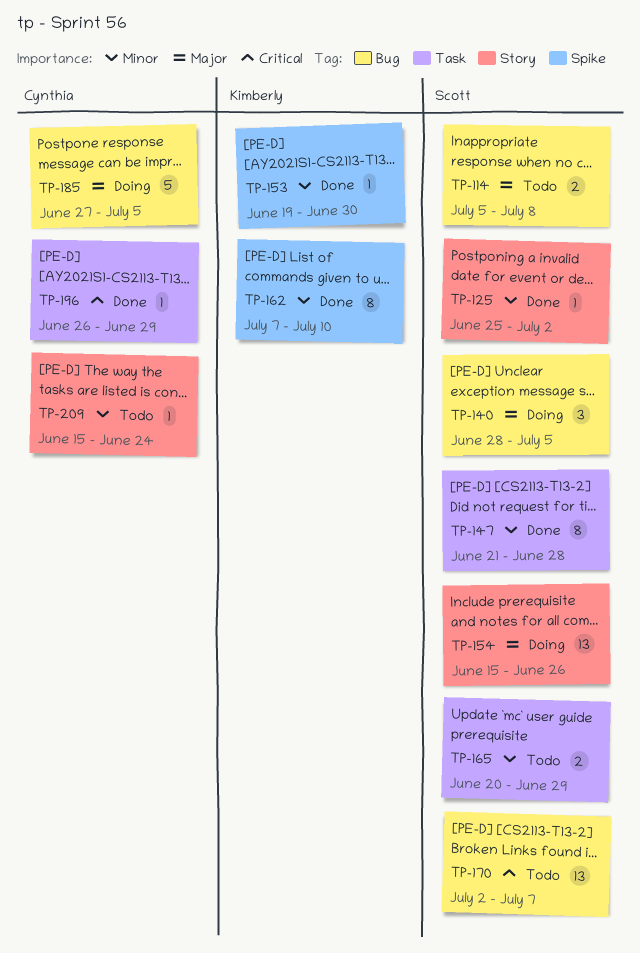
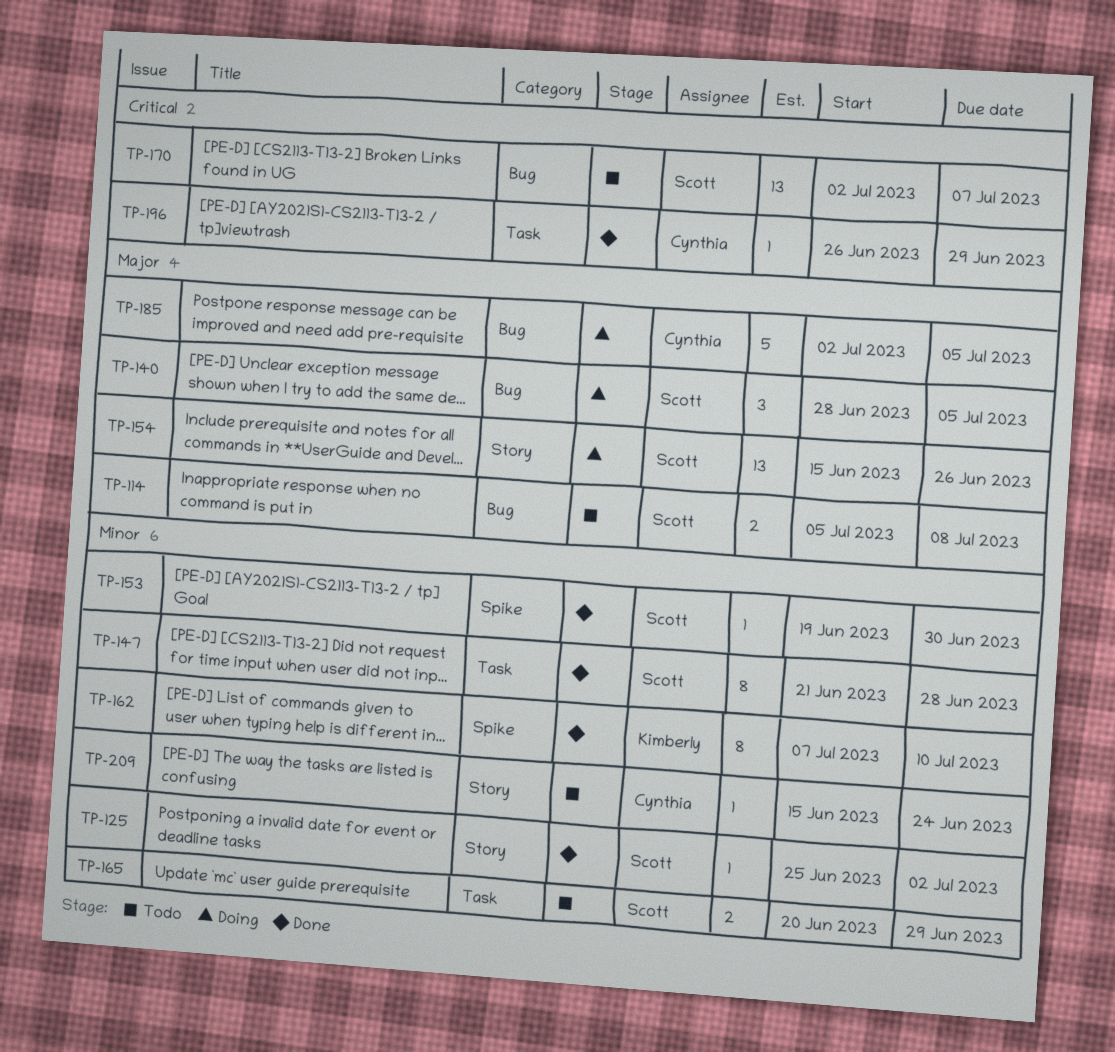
TP-153, owner: Kimberly -> Scott
TP-185, start: Jun 27 -> Jul 2

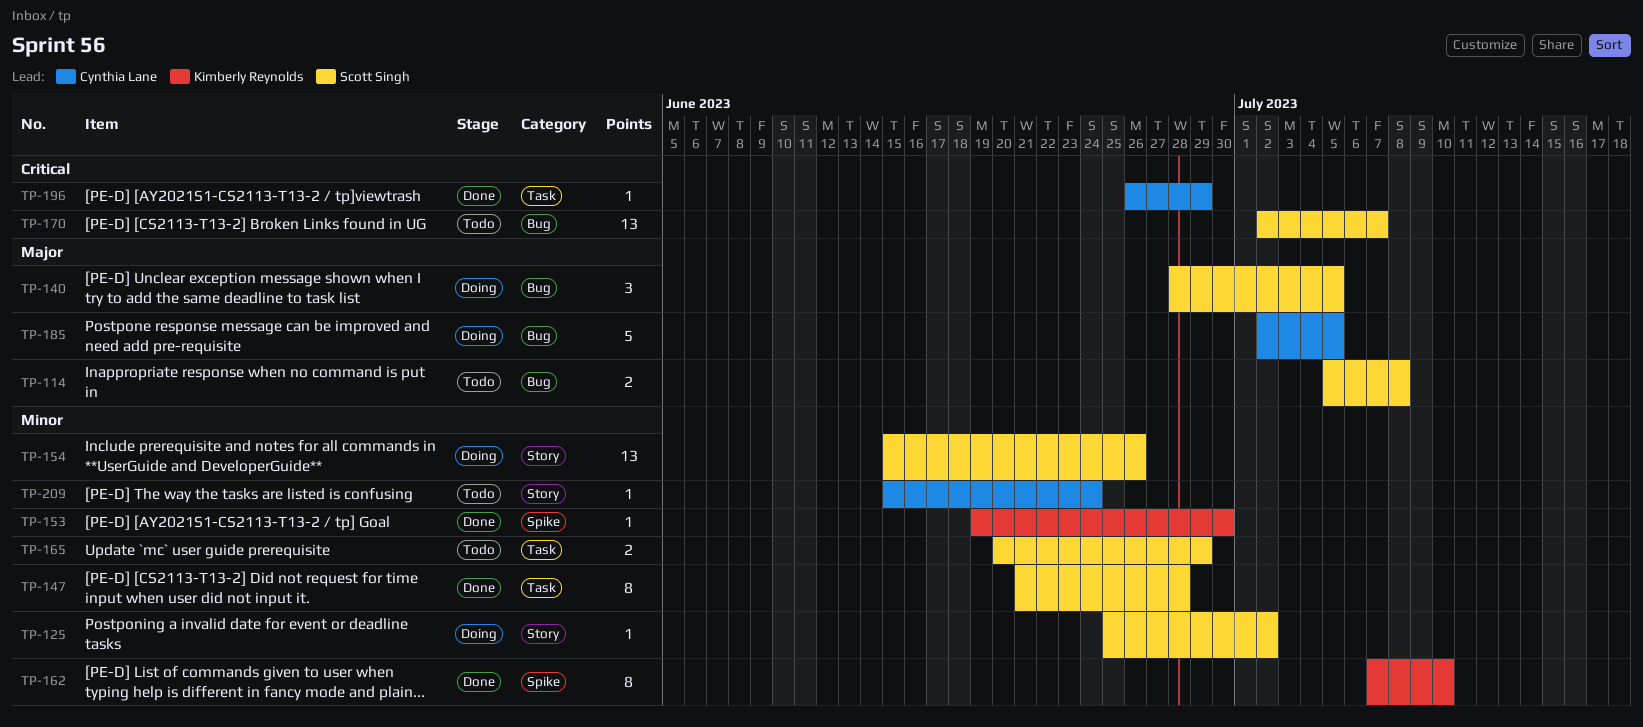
TP-125, status: Done -> Doing
TP-153, owner: Scott Singh -> Kimberly Reynolds
TP-154, priority: Major -> Minor

